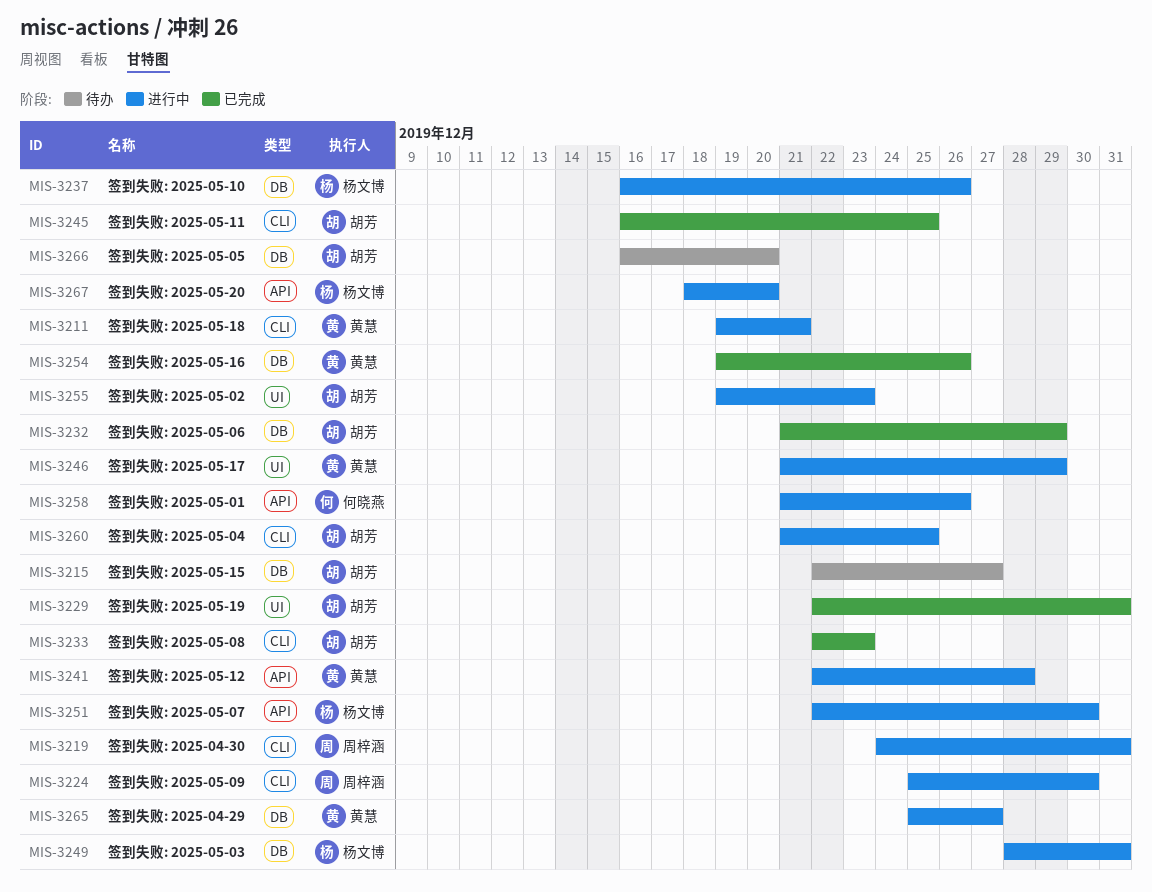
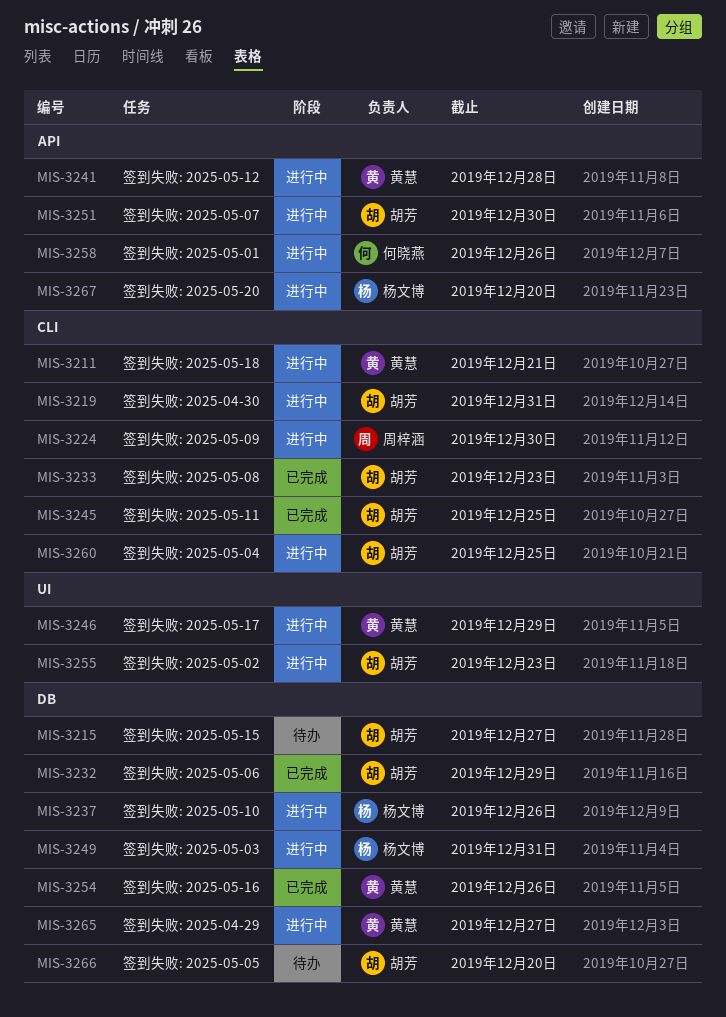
MIS-3219, owner: 周梓涵 -> 胡芳
MIS-3229: present -> none
MIS-3251, owner: 杨文博 -> 胡芳

